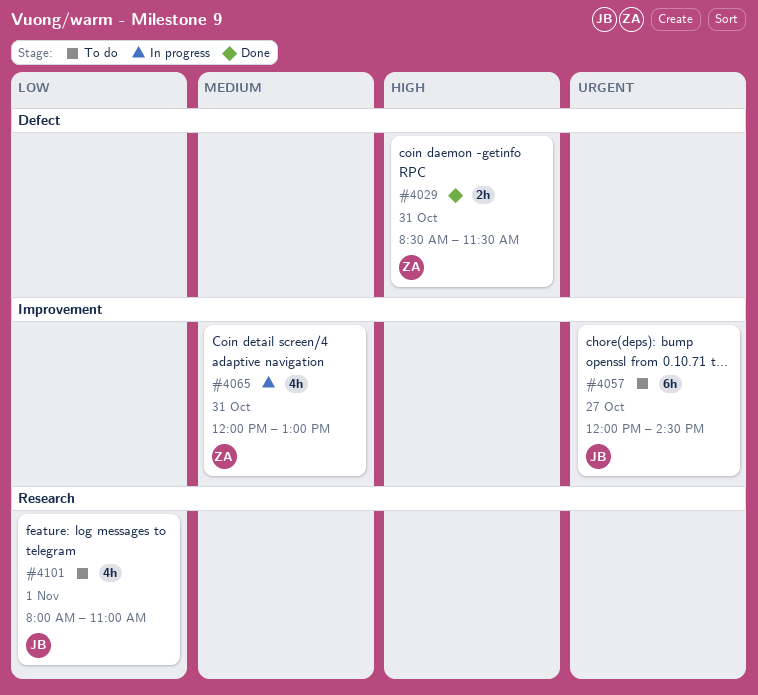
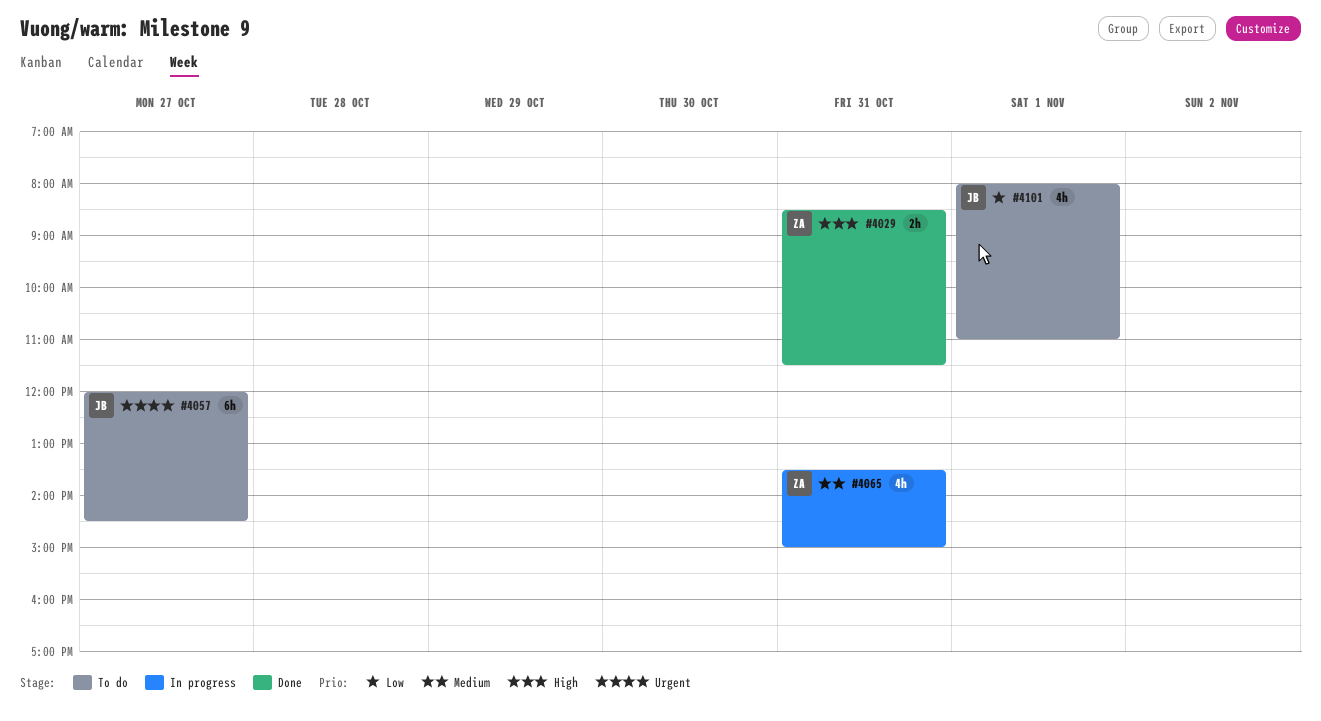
#4065, begins: 12:00 -> 13:30
#4065, ends: 13:00 -> 15:00

